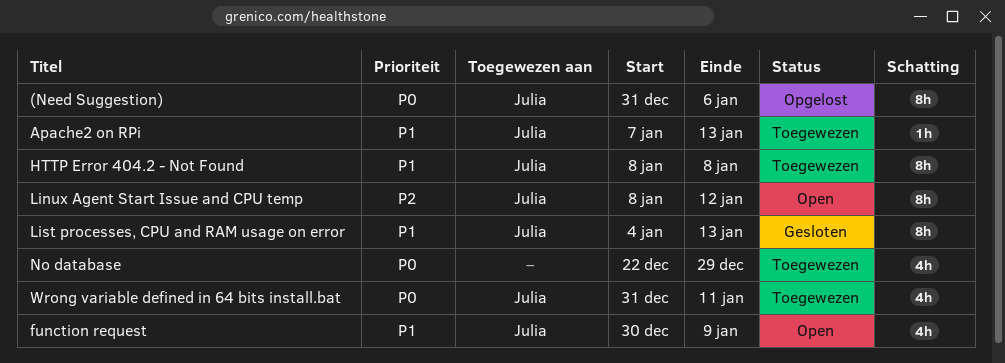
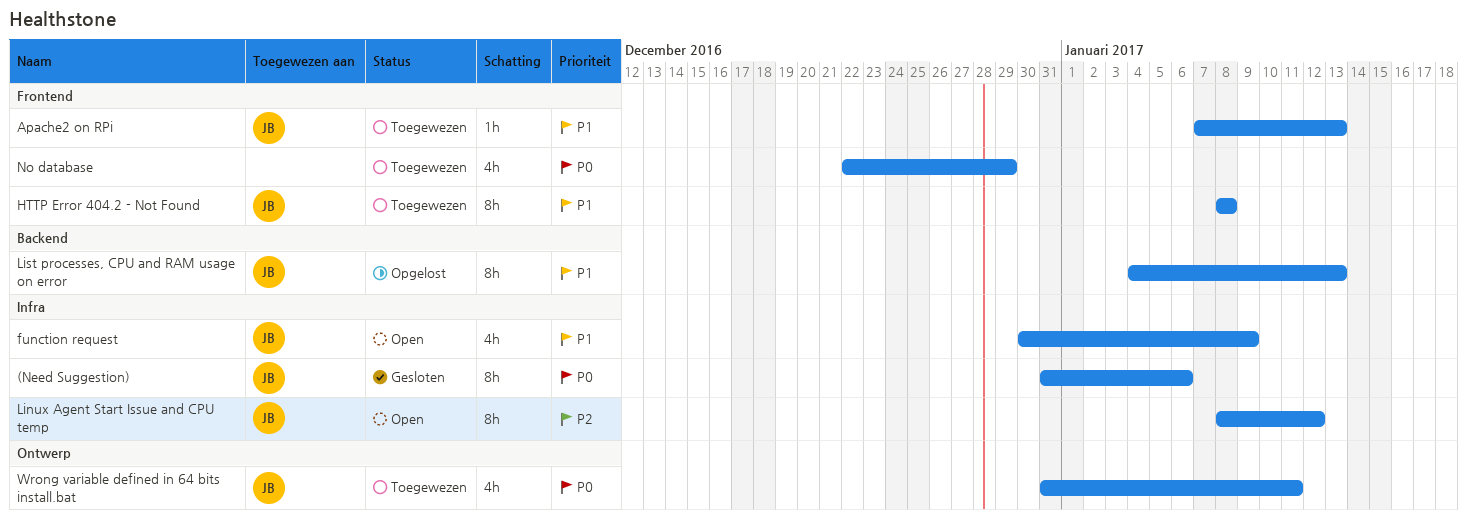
(Need Suggestion), status: Opgelost -> Gesloten
List processes, CPU and RAM usage on error, status: Gesloten -> Opgelost

